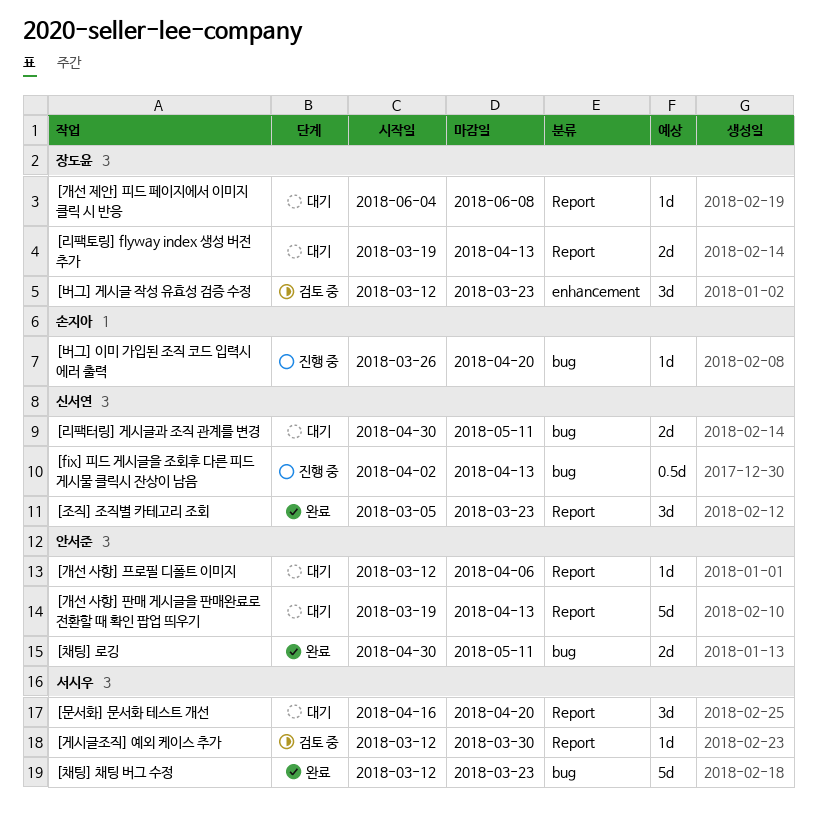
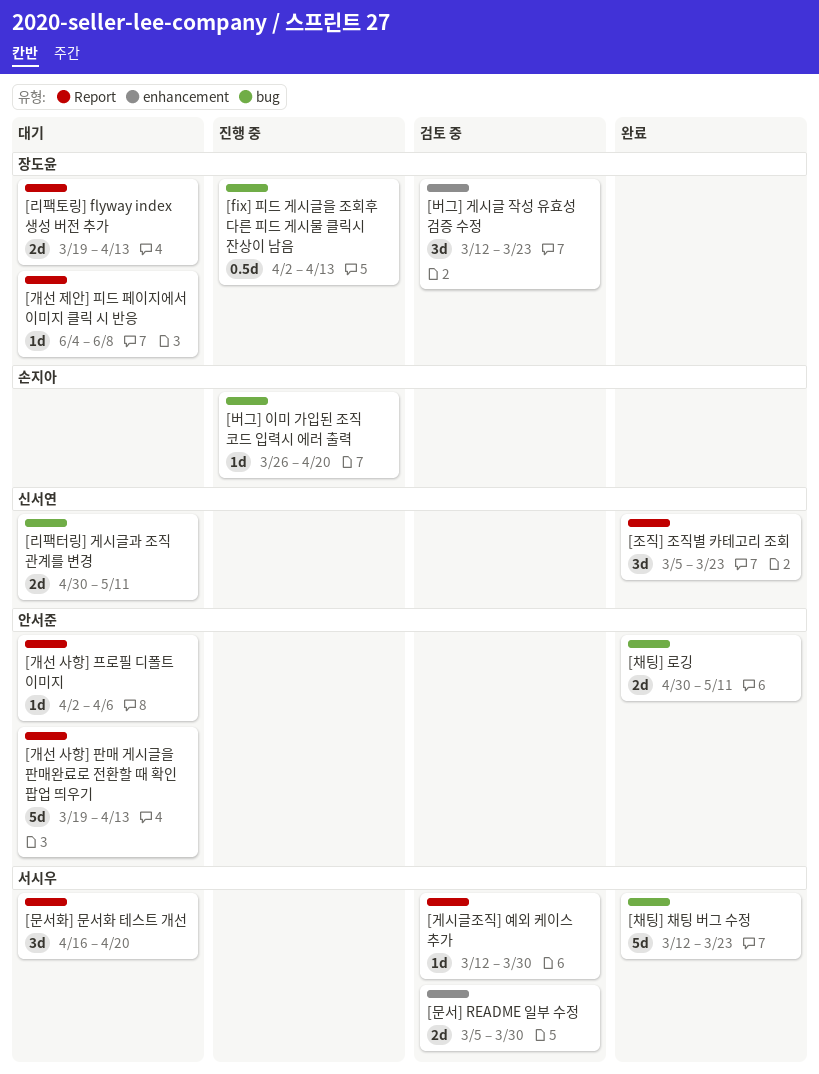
[fix] 피드 게시글을 조회후 다른 피드 게시물 클릭시 잔상이 남음, owner: 신서연 -> 장도윤
[개선 사항] 프로필 디폴트 이미지, start: Mar 12 -> Apr 2
[문서] README 일부 수정: none -> present

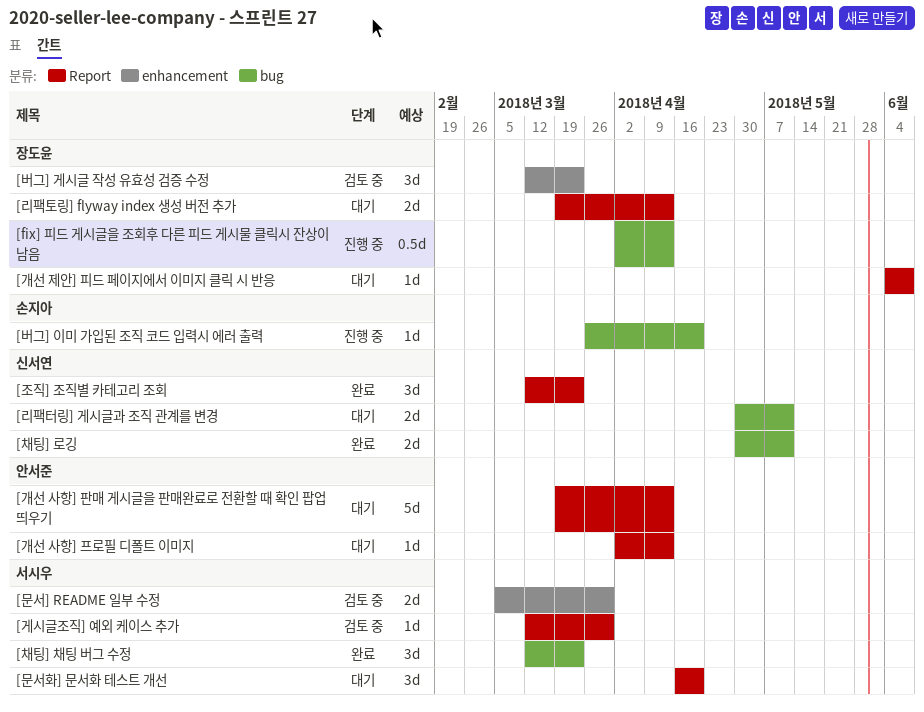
[개선 사항] 프로필 디폴트 이미지, due: Apr 6 -> Apr 13
[조직] 조직별 카테고리 조회, start: Mar 5 -> Mar 12
[채팅] 로깅, owner: 안서준 -> 신서연
[채팅] 채팅 버그 수정, estimate: 5d -> 3d

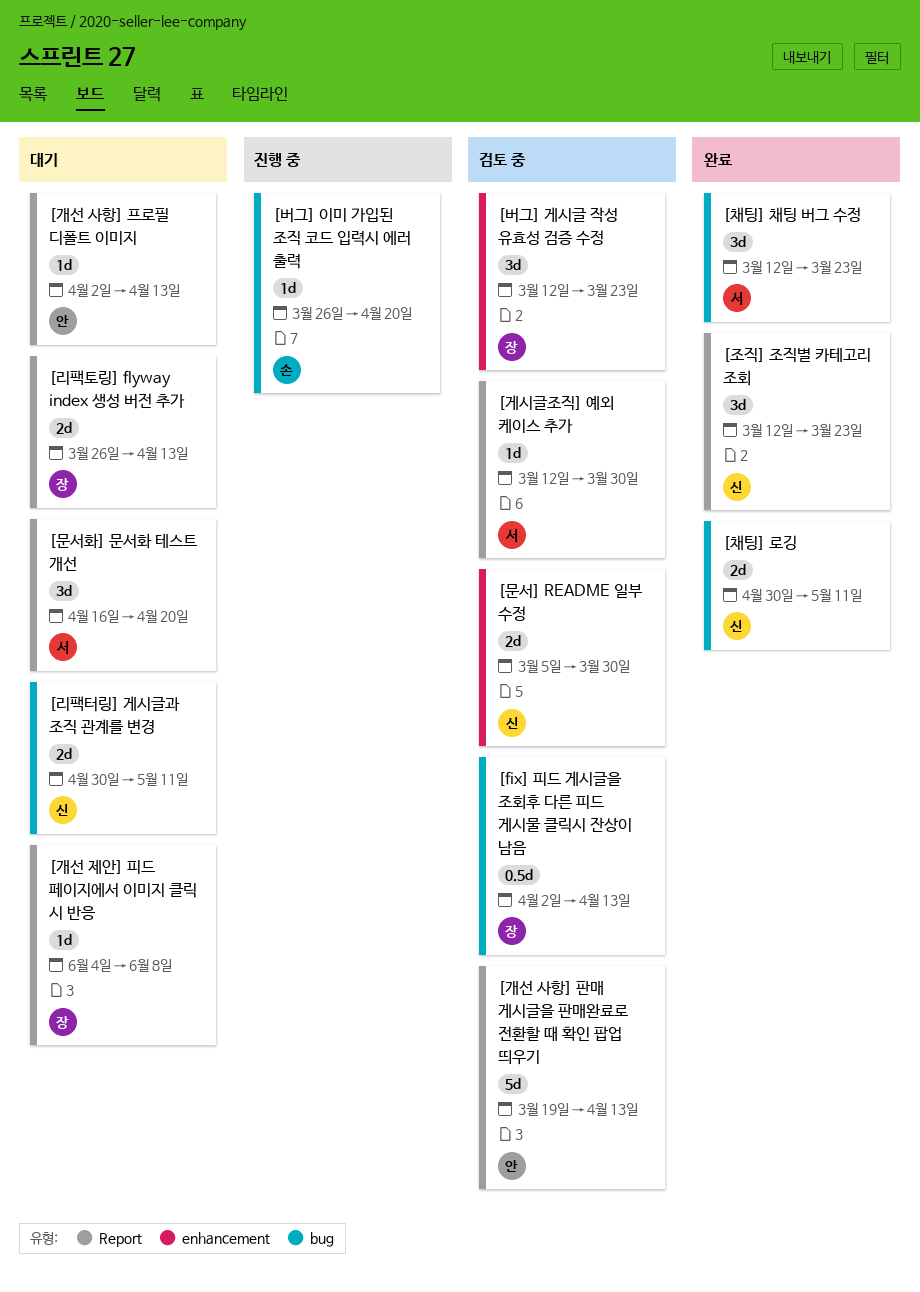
[fix] 피드 게시글을 조회후 다른 피드 게시물 클릭시 잔상이 남음, status: 진행 중 -> 검토 중
[개선 사항] 판매 게시글을 판매완료로 전환할 때 확인 팝업 띄우기, status: 대기 -> 검토 중
[리팩토링] flyway index 생성 버전 추가, start: Mar 19 -> Mar 26
[문서] README 일부 수정, owner: 서시우 -> 신서연

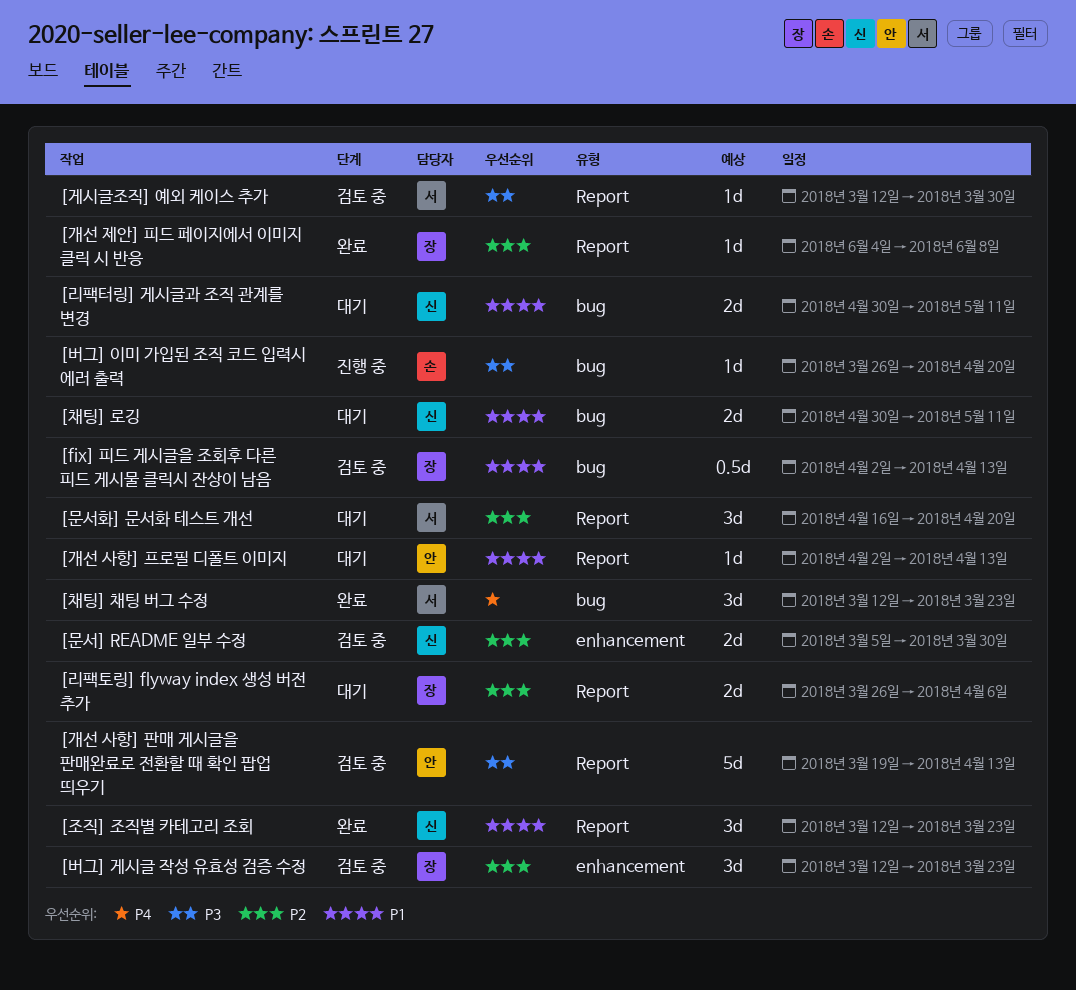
[개선 제안] 피드 페이지에서 이미지 클릭 시 반응, status: 대기 -> 완료
[리팩토링] flyway index 생성 버전 추가, due: Apr 13 -> Apr 6
[채팅] 로깅, status: 완료 -> 대기

